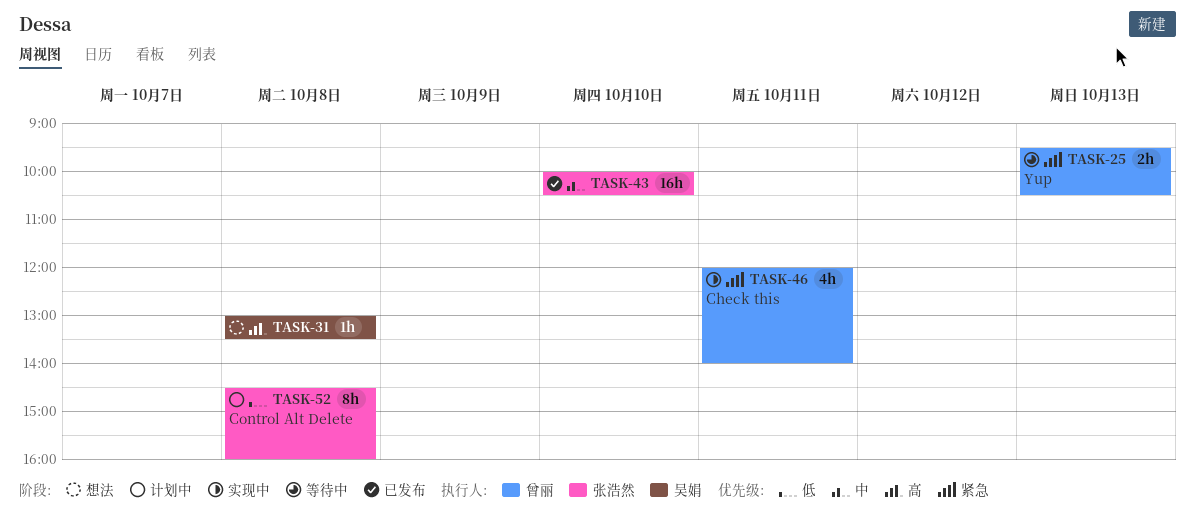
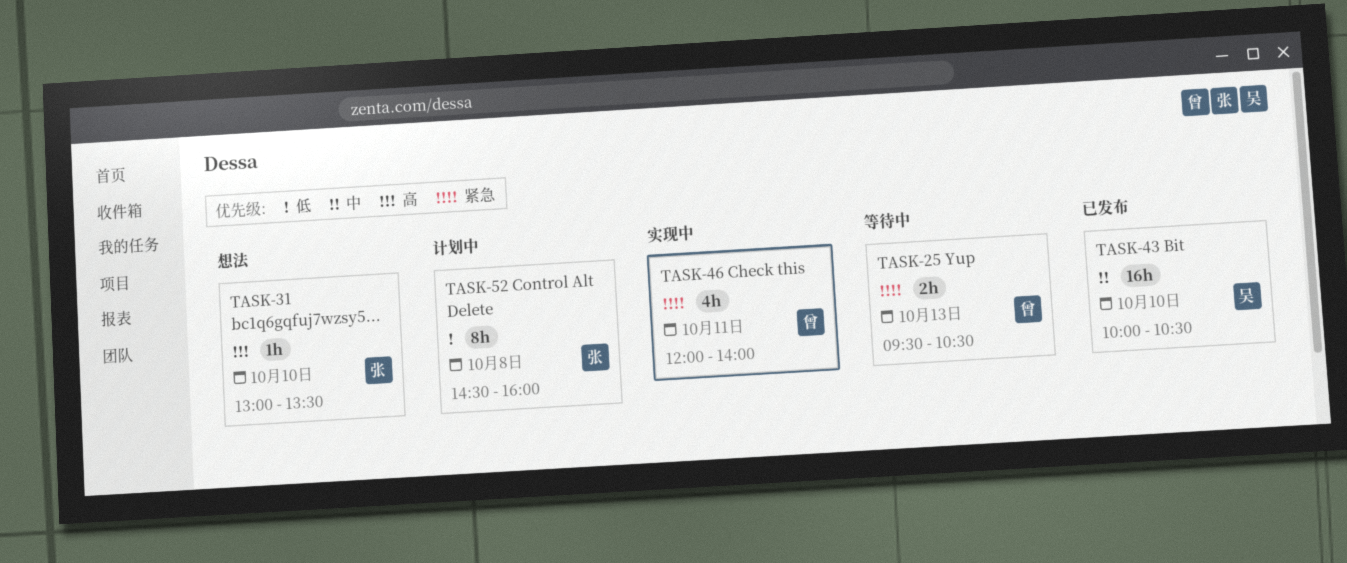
TASK-31, owner: 吴娟 -> 张浩然
TASK-31, day: Oct 8 -> Oct 10
TASK-43, owner: 张浩然 -> 吴娟

